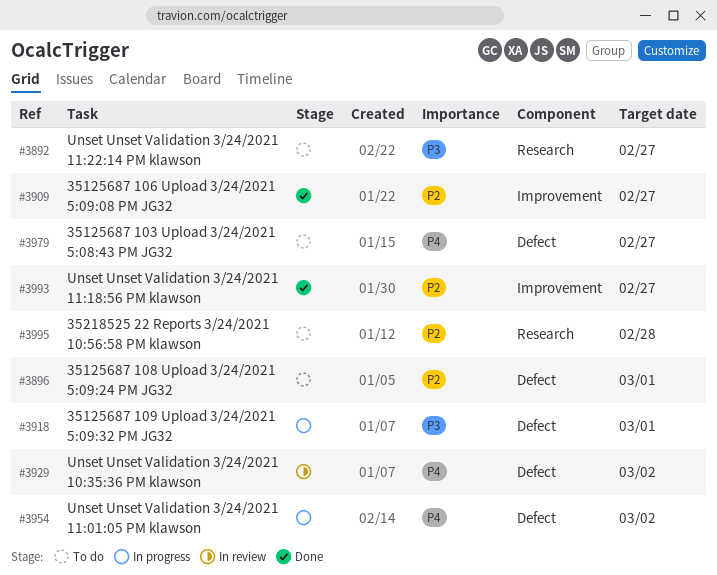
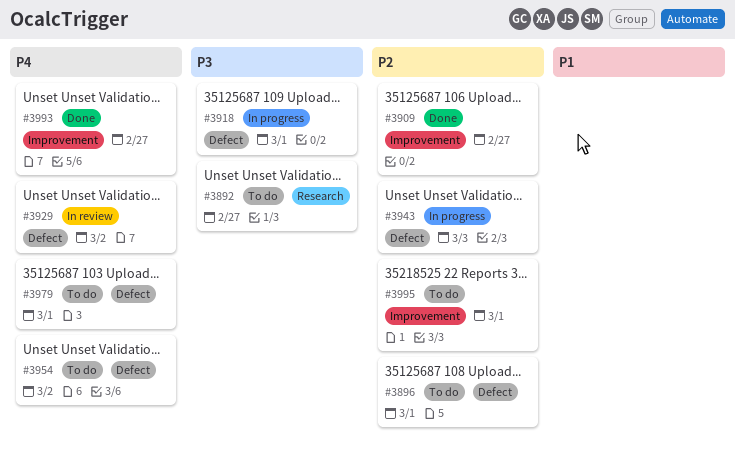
#3943: none -> present
#3954, status: In progress -> To do
#3979, due: Feb 27 -> Mar 1
#3993, priority: P2 -> P4
#3995, label: Research -> Improvement
#3995, due: Feb 28 -> Mar 1

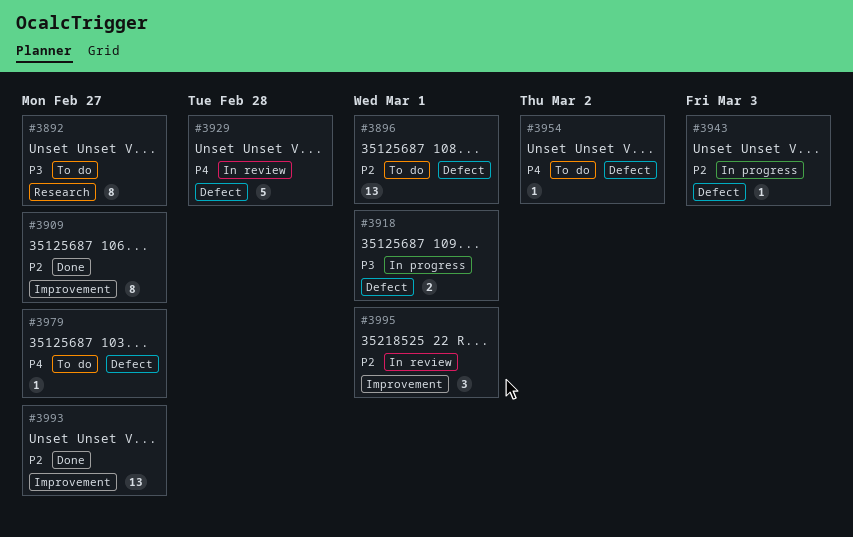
#3929, due: Mar 2 -> Feb 28
#3979, due: Mar 1 -> Feb 27
#3993, priority: P4 -> P2
#3995, status: To do -> In review

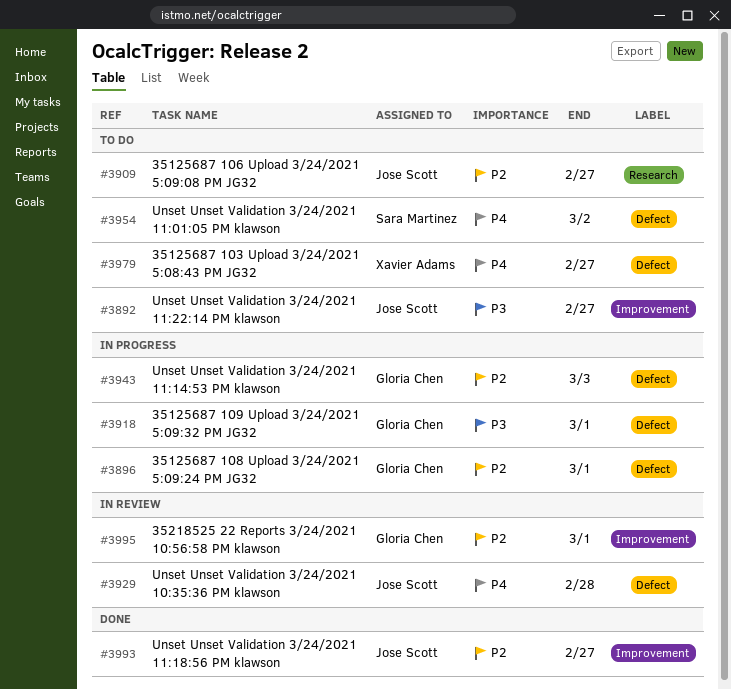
#3892, label: Research -> Improvement
#3896, status: To do -> In progress
#3909, status: Done -> To do
#3909, label: Improvement -> Research

